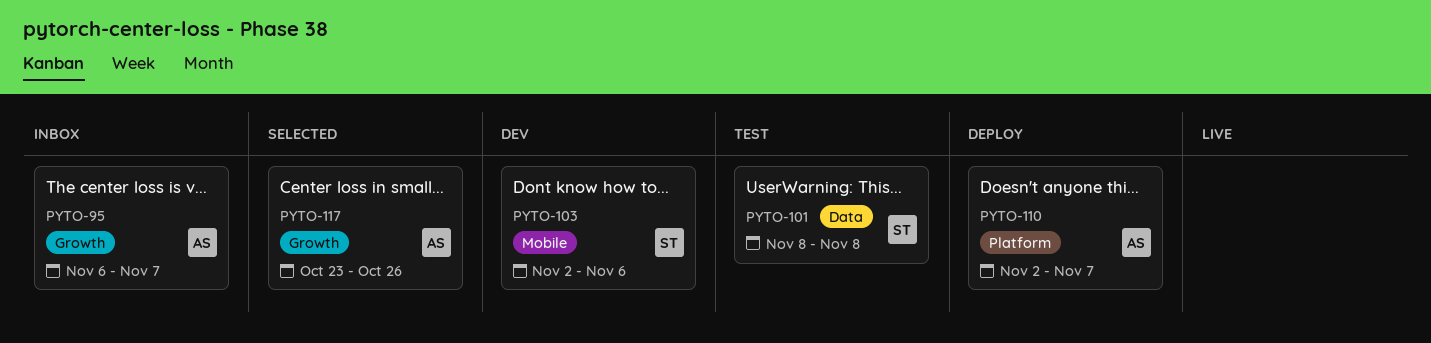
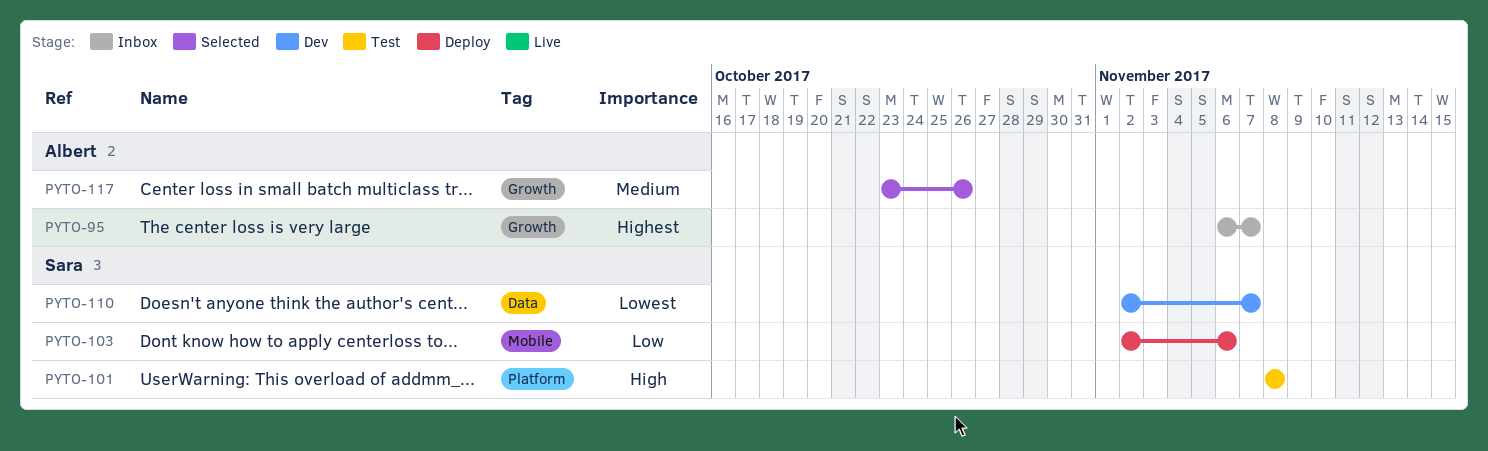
PYTO-101, label: Data -> Platform
PYTO-103, status: Dev -> Deploy
PYTO-110, status: Deploy -> Dev
PYTO-110, owner: Albert -> Sara
PYTO-110, label: Platform -> Data

